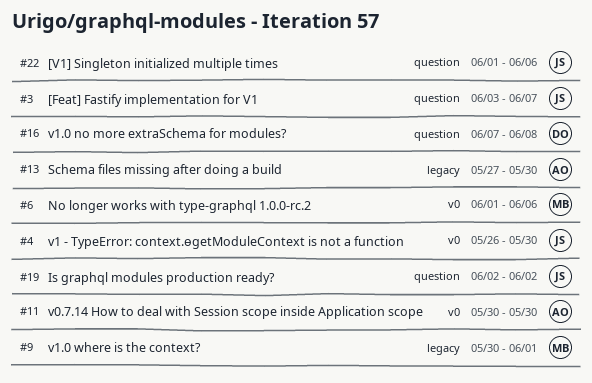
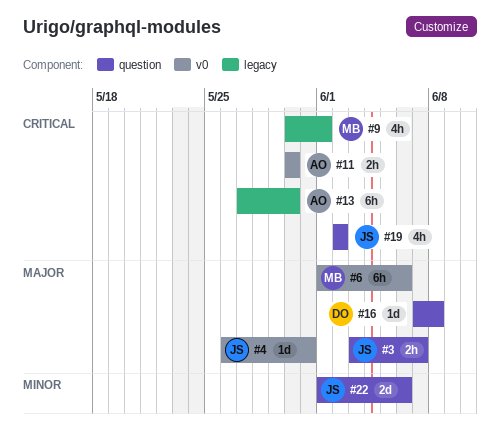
#4, due: May 30 -> May 31

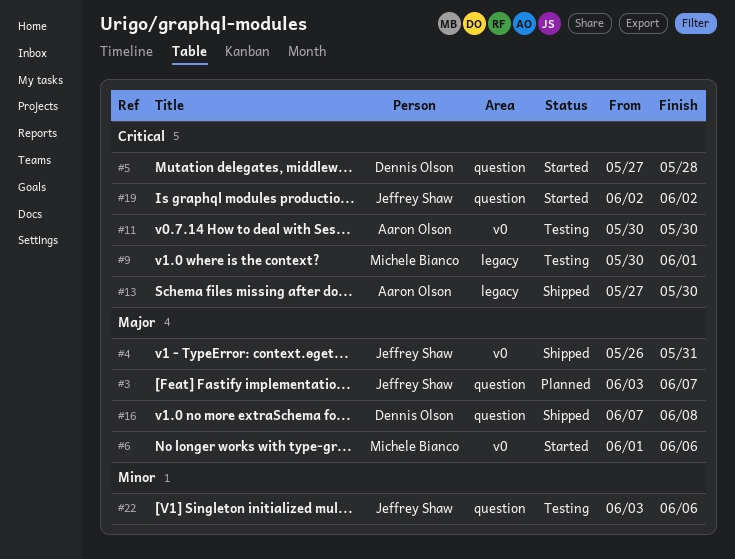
#5: none -> present
#22, start: Jun 1 -> Jun 3

